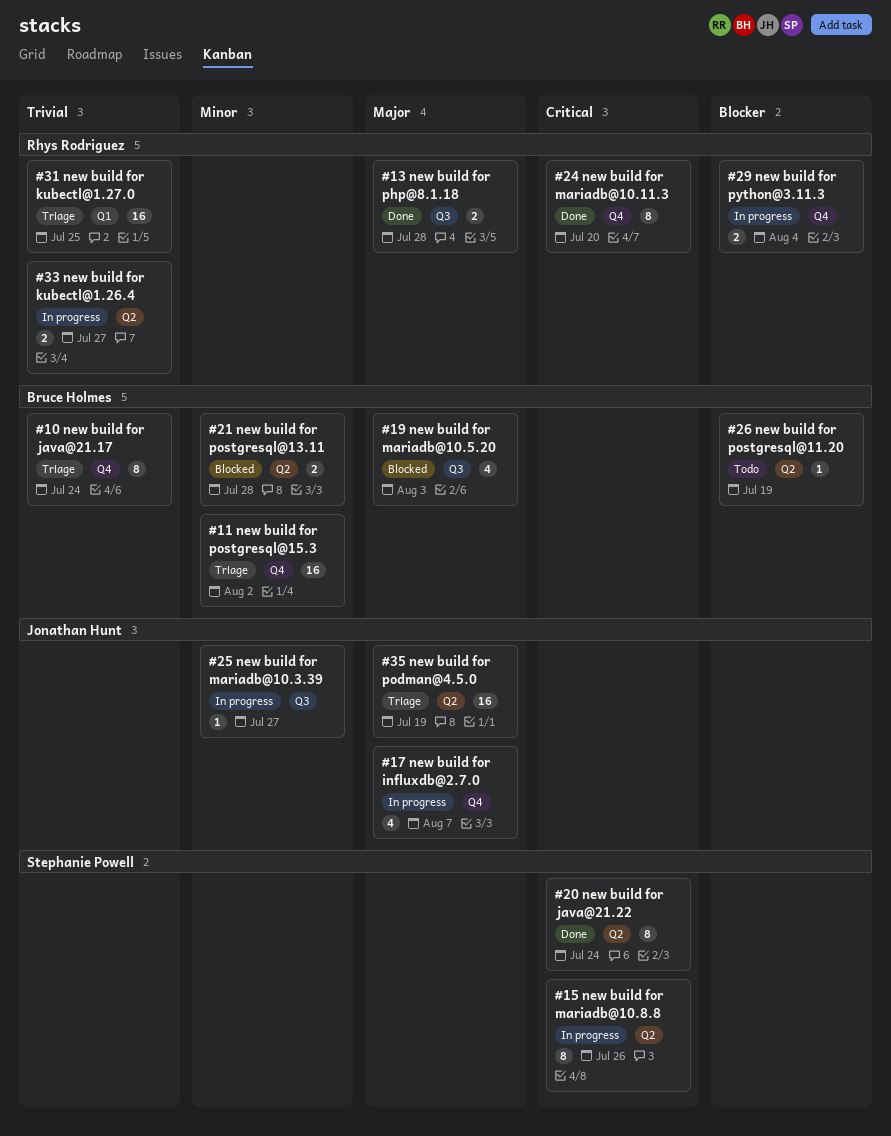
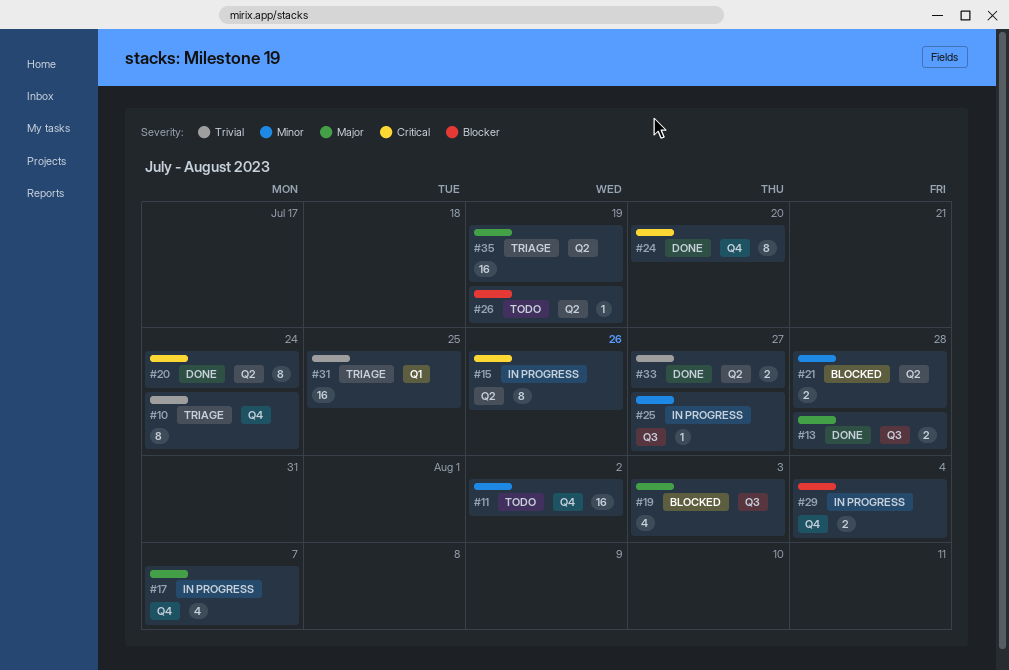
#11, status: Triage -> Todo
#33, status: In progress -> Done

